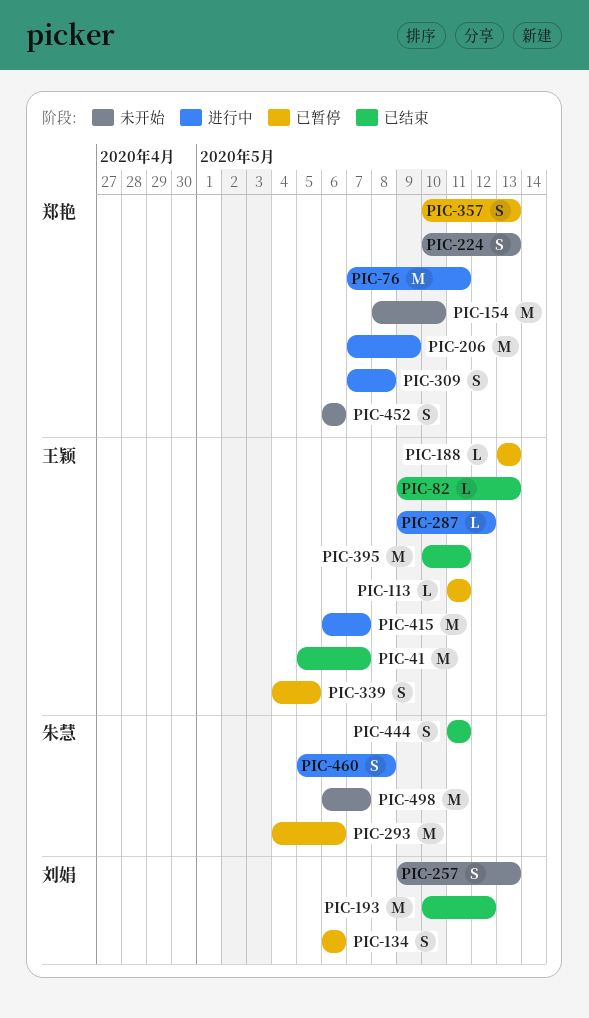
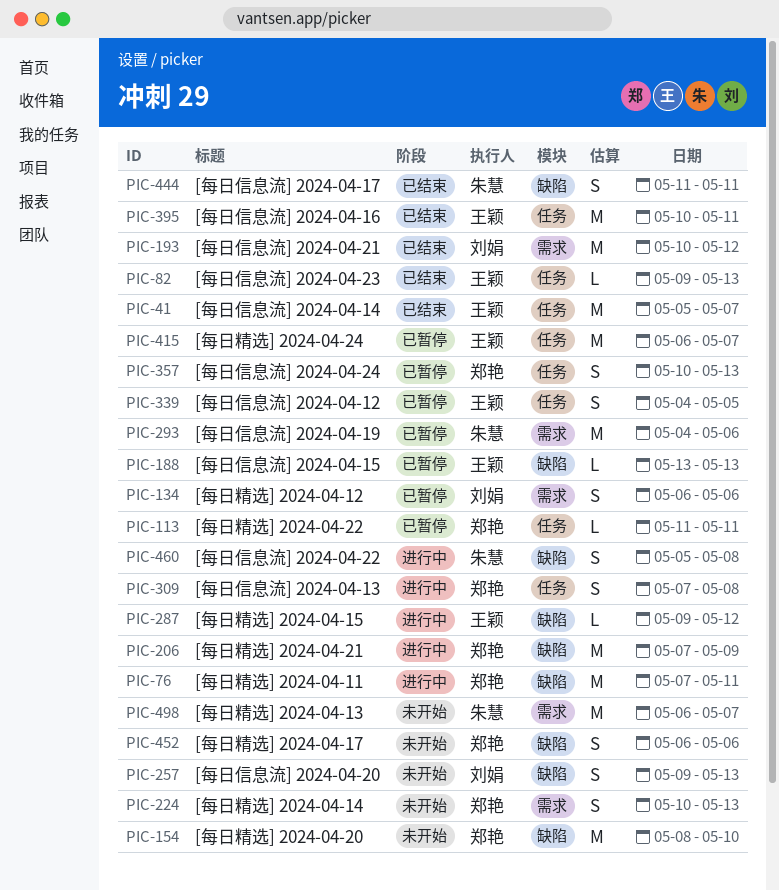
PIC-113, owner: 王颖 -> 郑艳
PIC-415, status: 进行中 -> 已暂停

